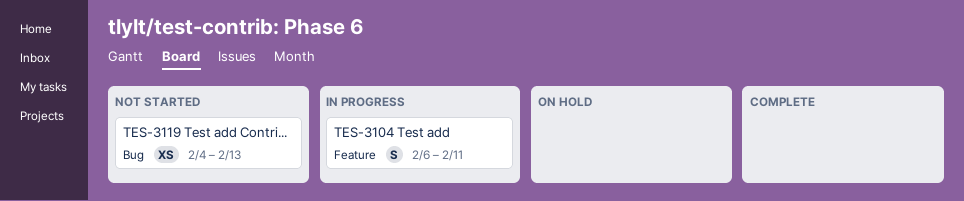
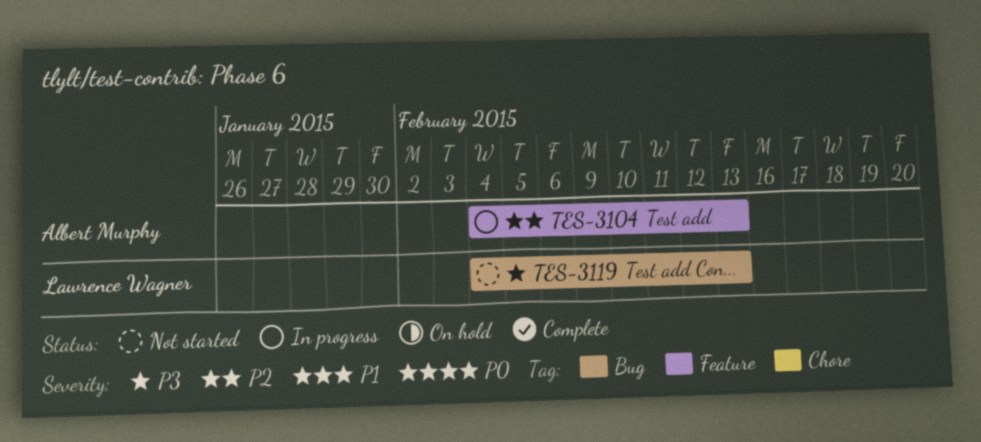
TES-3104, start: Feb 6 -> Feb 4
TES-3104, due: Feb 11 -> Feb 13

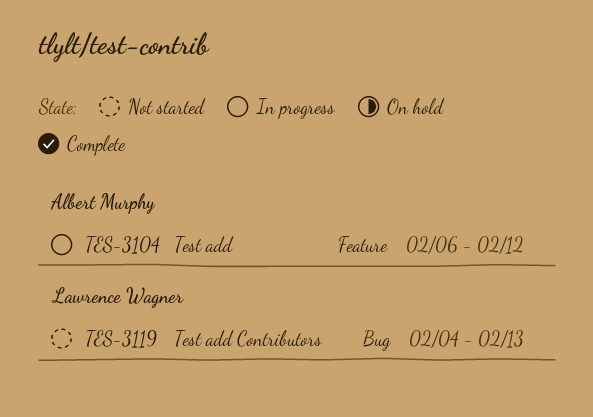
TES-3104, start: Feb 4 -> Feb 6
TES-3104, due: Feb 13 -> Feb 12

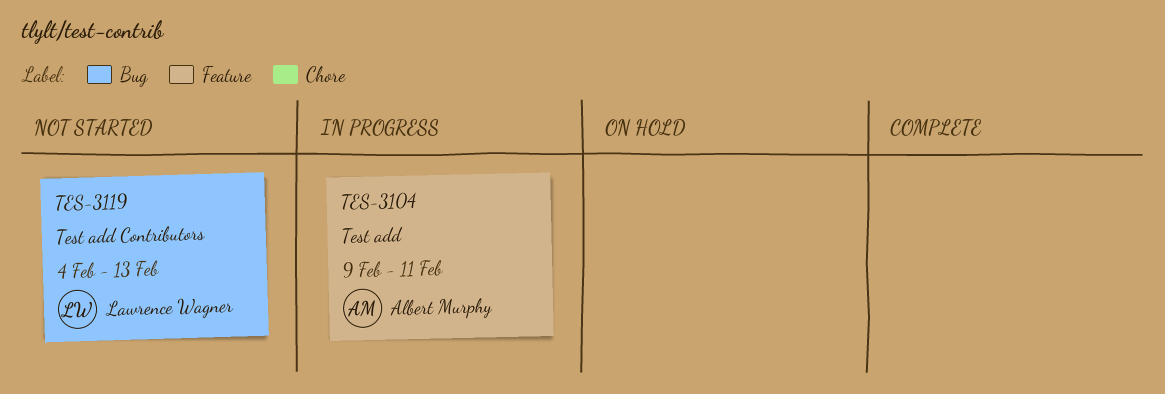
TES-3104, start: Feb 6 -> Feb 9
TES-3104, due: Feb 12 -> Feb 11

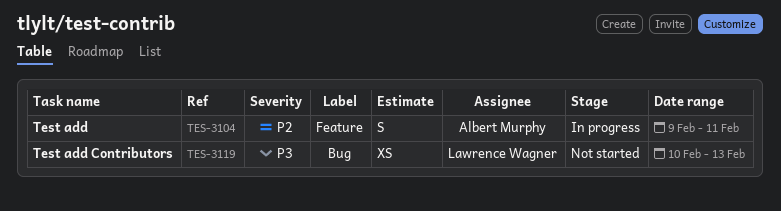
TES-3119, start: Feb 4 -> Feb 10

